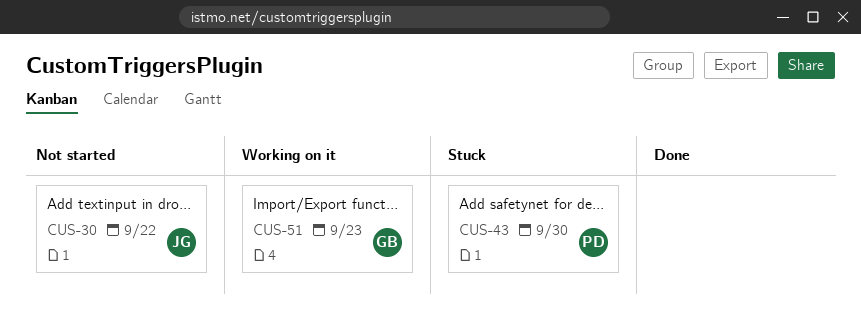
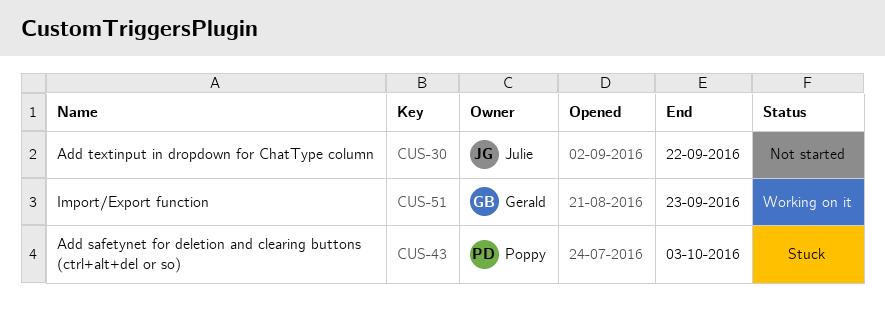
CUS-43, due: Sep 30 -> Oct 3

